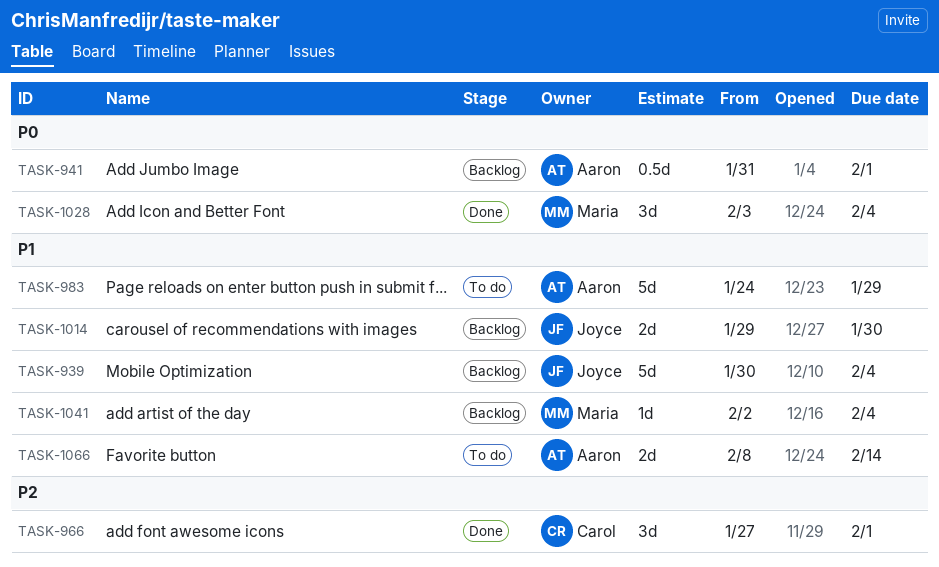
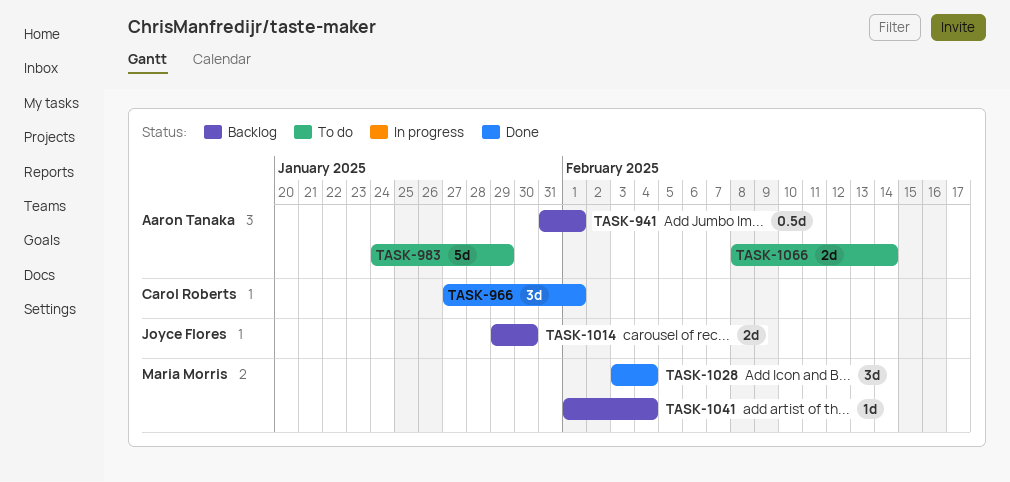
TASK-939: present -> none
TASK-1041, start: Feb 2 -> Feb 1

